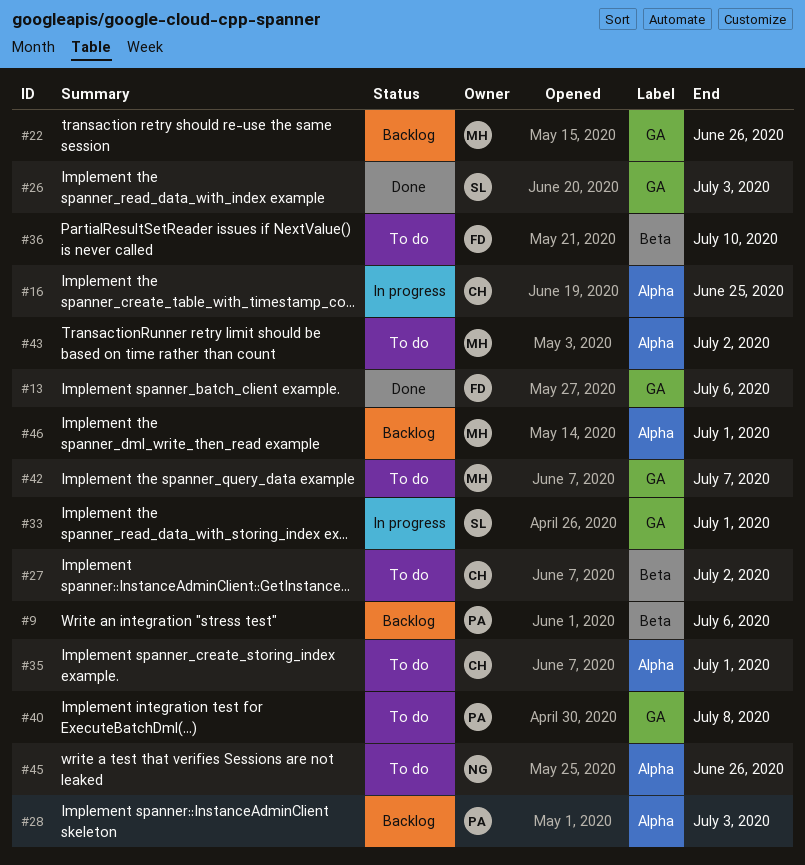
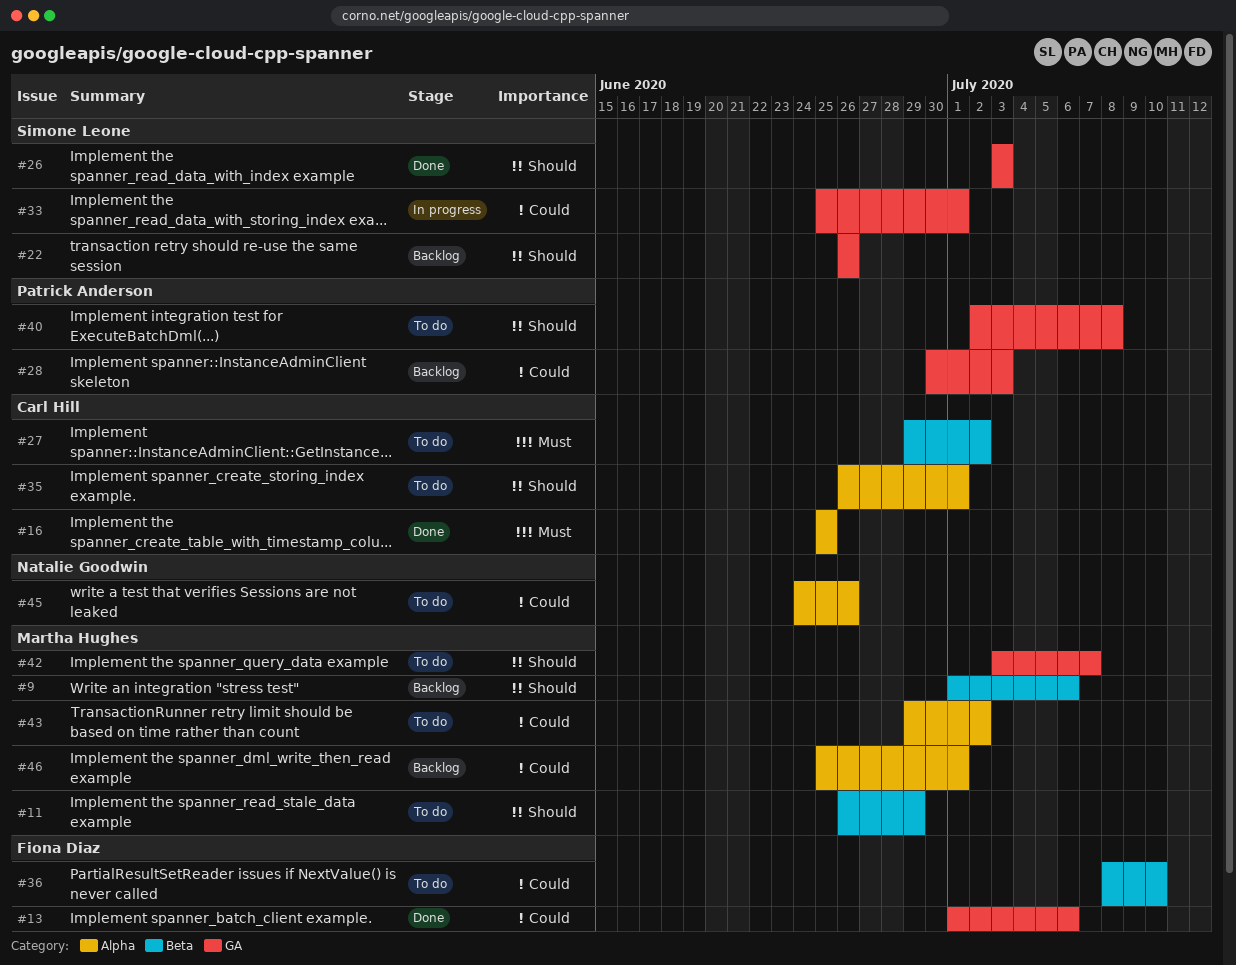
#9, owner: Patrick Anderson -> Martha Hughes
#11: none -> present
#16, status: In progress -> Done
#22, owner: Martha Hughes -> Simone Leone
#28, label: Alpha -> GA

